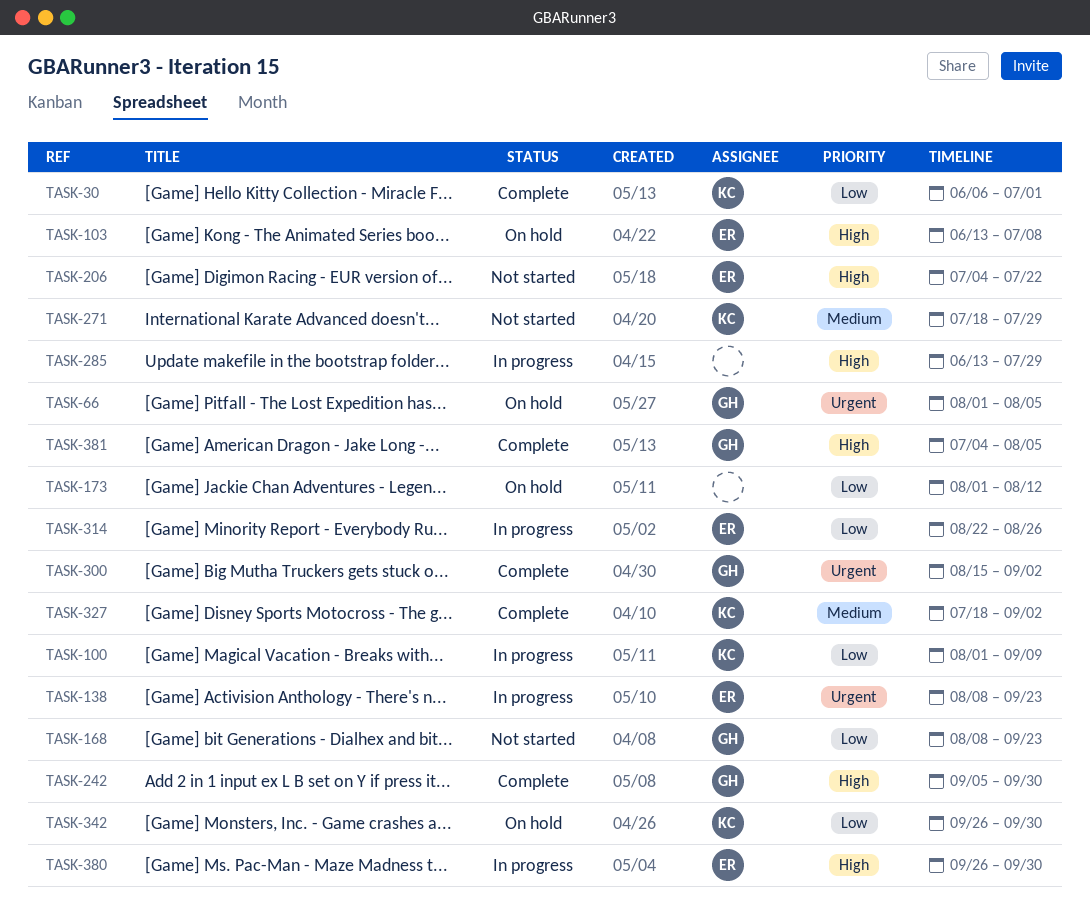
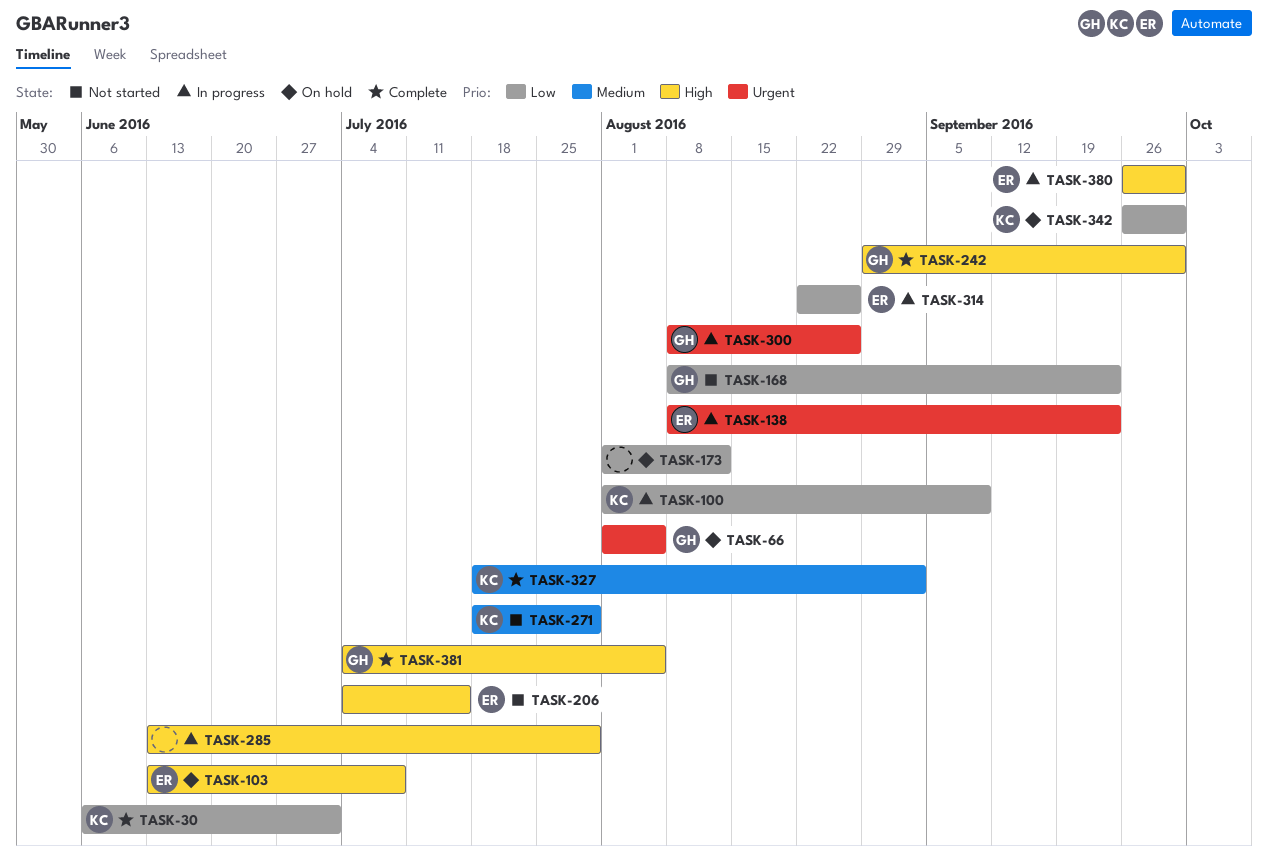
TASK-206, due: Jul 22 -> Jul 15
TASK-242, start: Sep 5 -> Aug 29
TASK-300, status: Complete -> In progress
TASK-300, start: Aug 15 -> Aug 8
TASK-300, due: Sep 2 -> Aug 26

